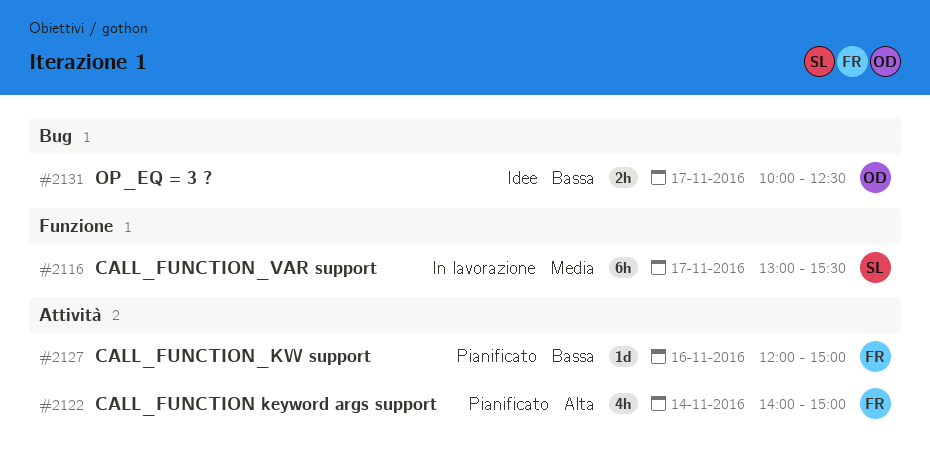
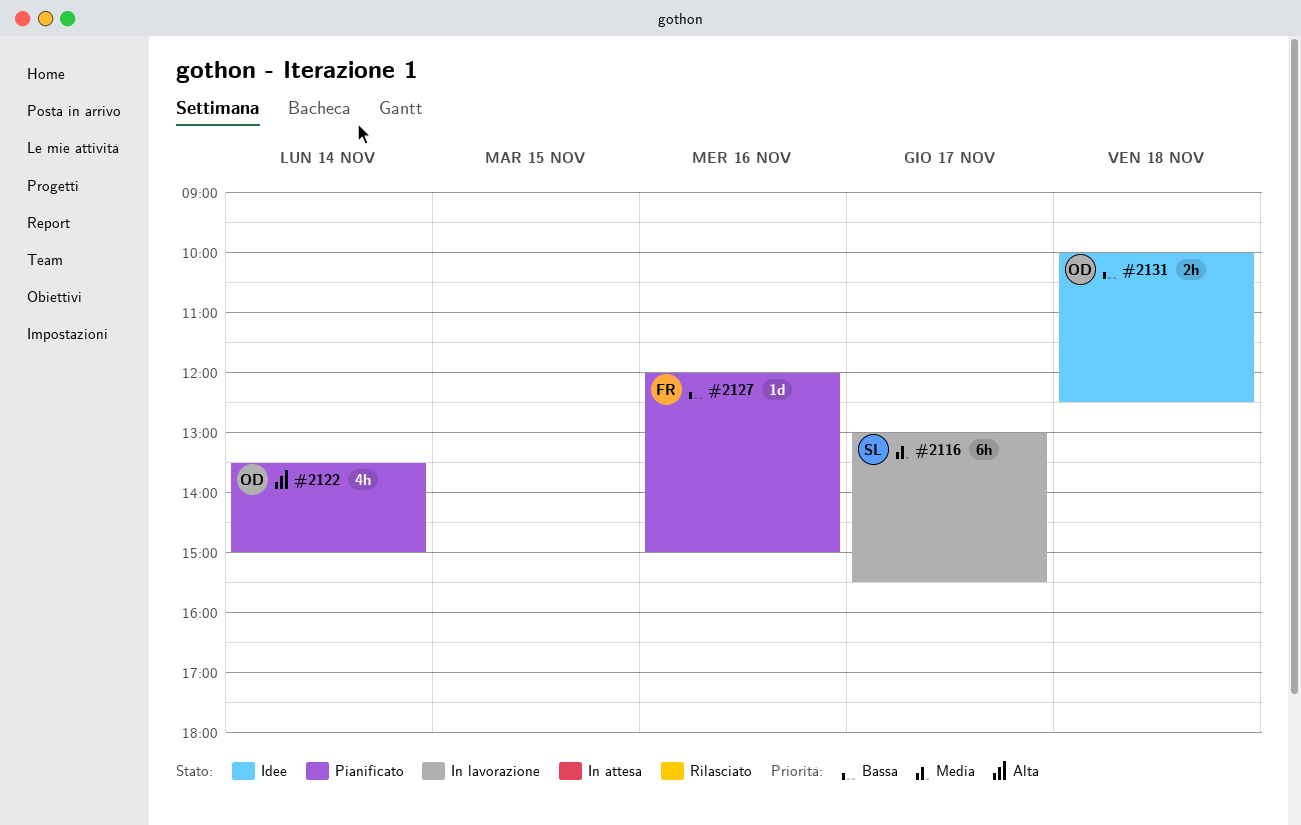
#2122, owner: FR -> OD
#2122, begins: 14:00 -> 13:30
#2131, day: Nov 17 -> Nov 18

